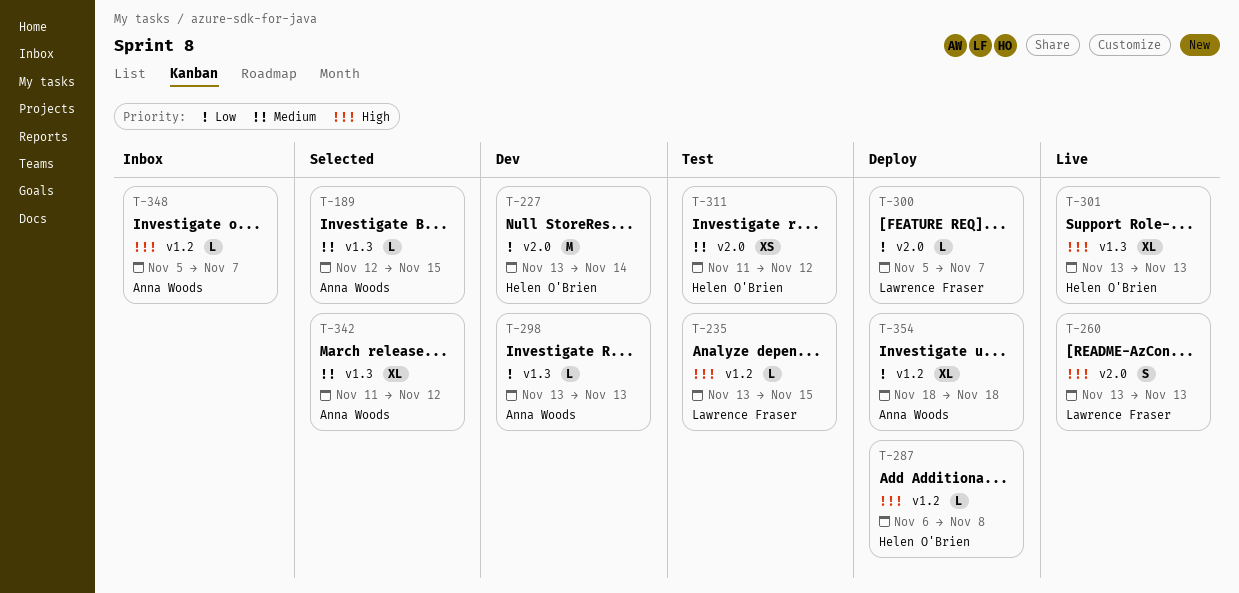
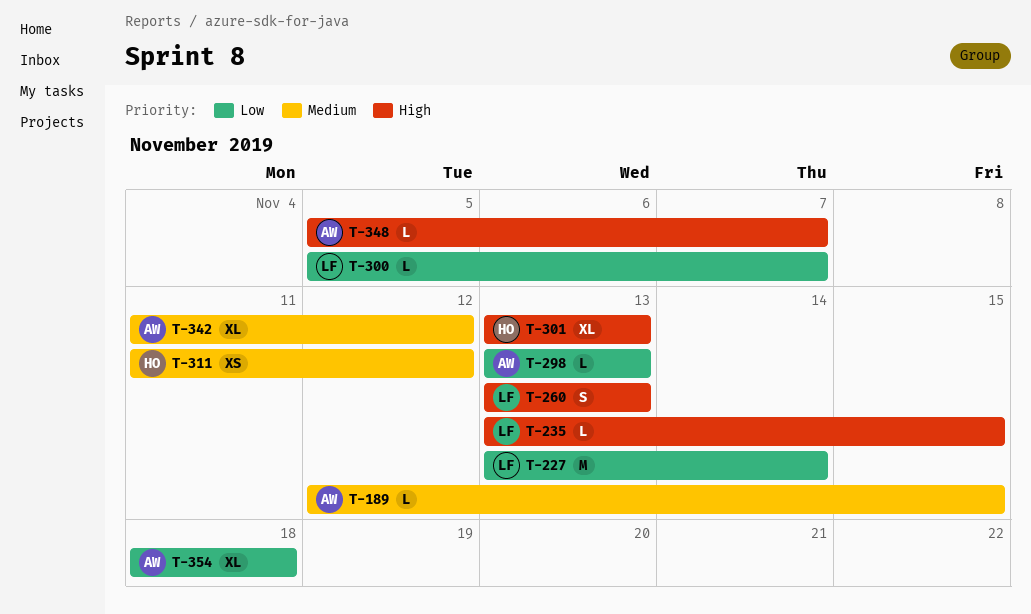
T-227, owner: Helen O'Brien -> Lawrence Fraser
T-287: present -> none

